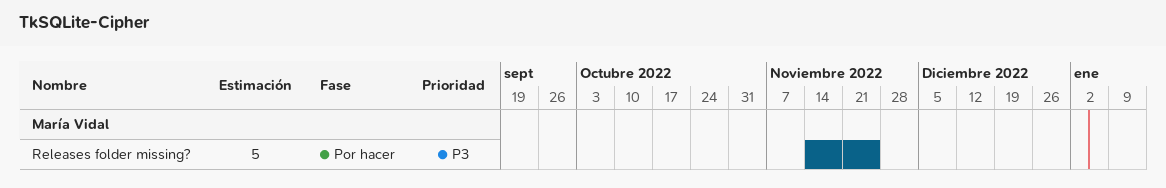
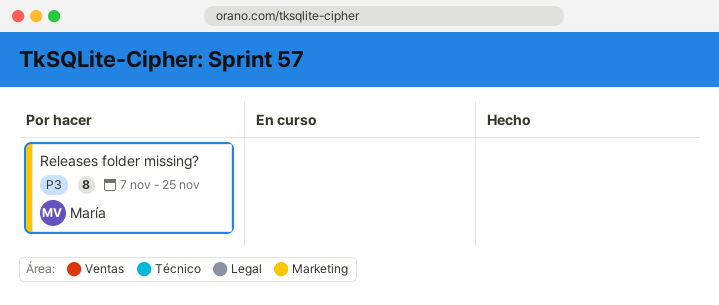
Releases folder missing?, estimate: 5 -> 8
Releases folder missing?, start: Nov 14 -> Nov 7

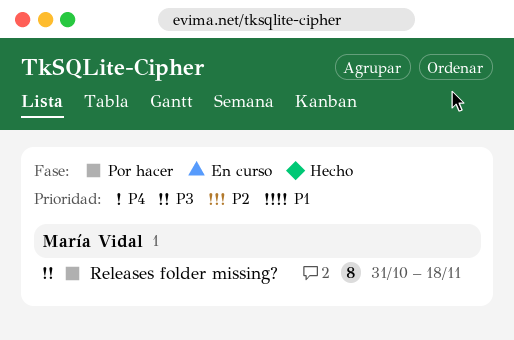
Releases folder missing?, start: Nov 7 -> Oct 31
Releases folder missing?, due: Nov 25 -> Nov 18

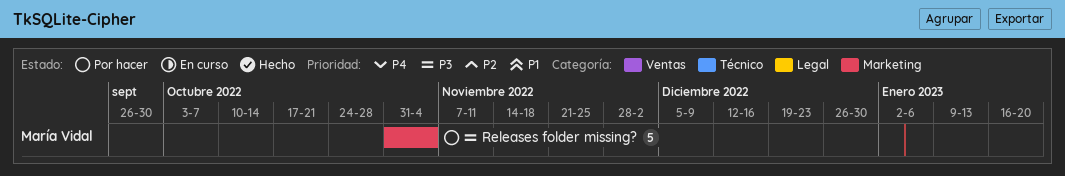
Releases folder missing?, estimate: 8 -> 5
Releases folder missing?, due: Nov 18 -> Nov 4

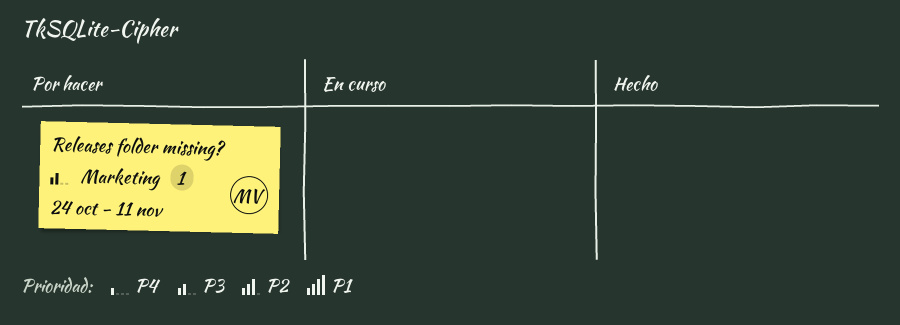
Releases folder missing?, estimate: 5 -> 1
Releases folder missing?, start: Oct 31 -> Oct 24
Releases folder missing?, due: Nov 4 -> Nov 11

